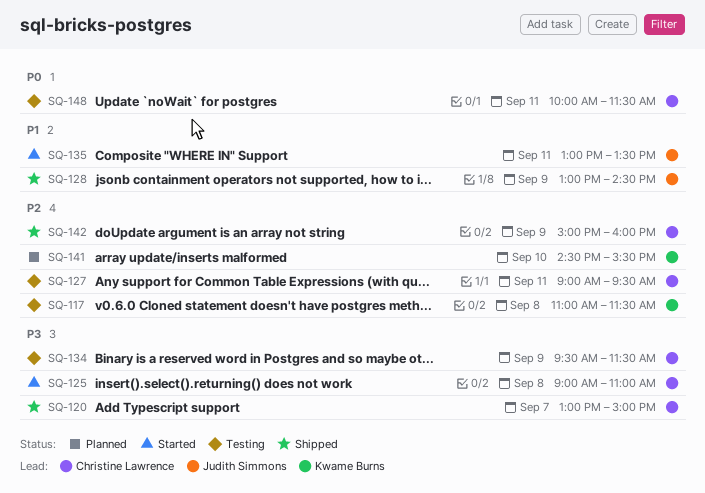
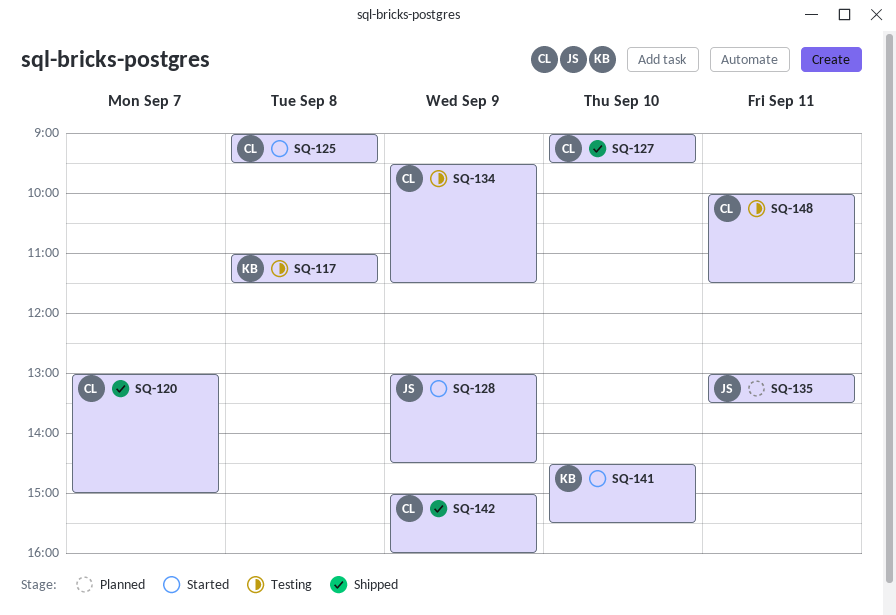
SQ-125, ends: 11:00 -> 09:30
SQ-127, status: Testing -> Shipped
SQ-127, day: Sep 11 -> Sep 10
SQ-128, status: Shipped -> Started
SQ-135, status: Started -> Planned
SQ-141, status: Planned -> Started

